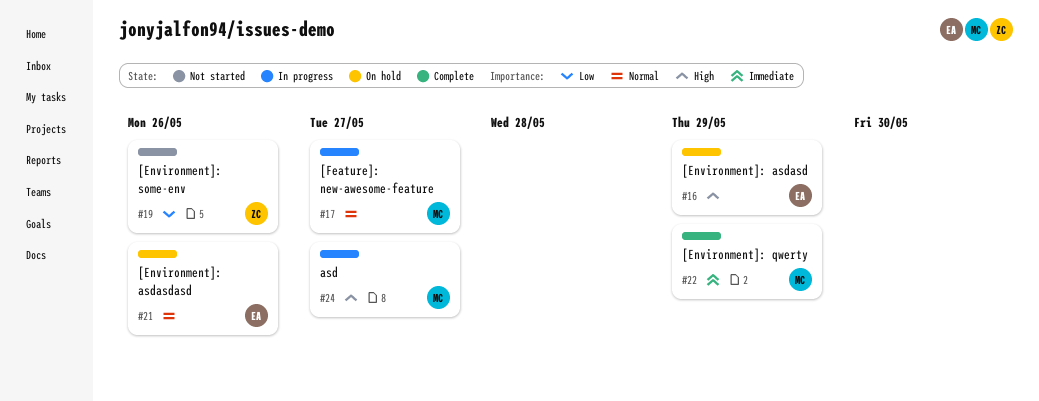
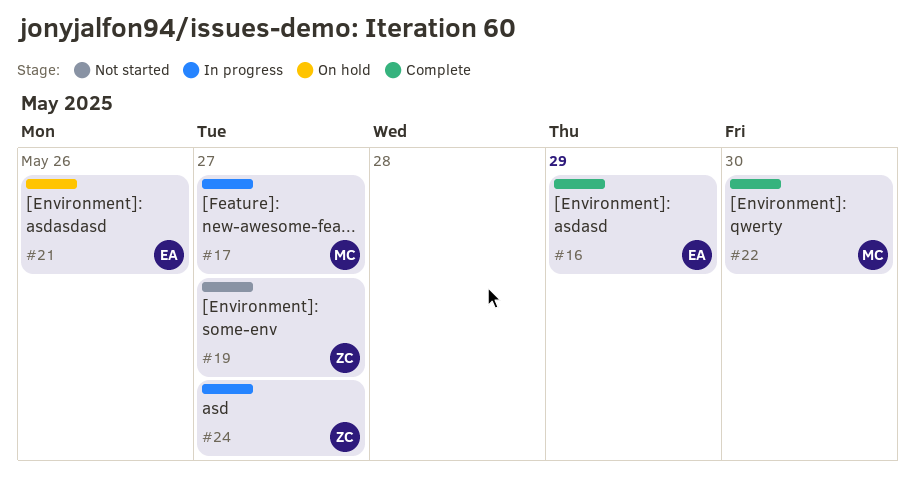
#16, status: On hold -> Complete
#19, due: May 26 -> May 27
#22, due: May 29 -> May 30
#24, owner: MC -> ZC

